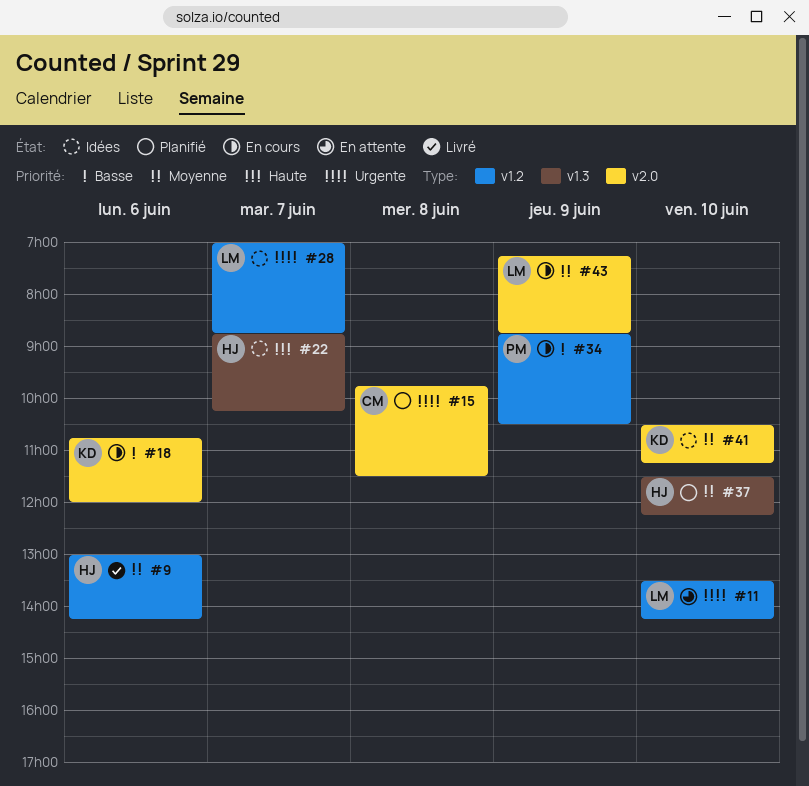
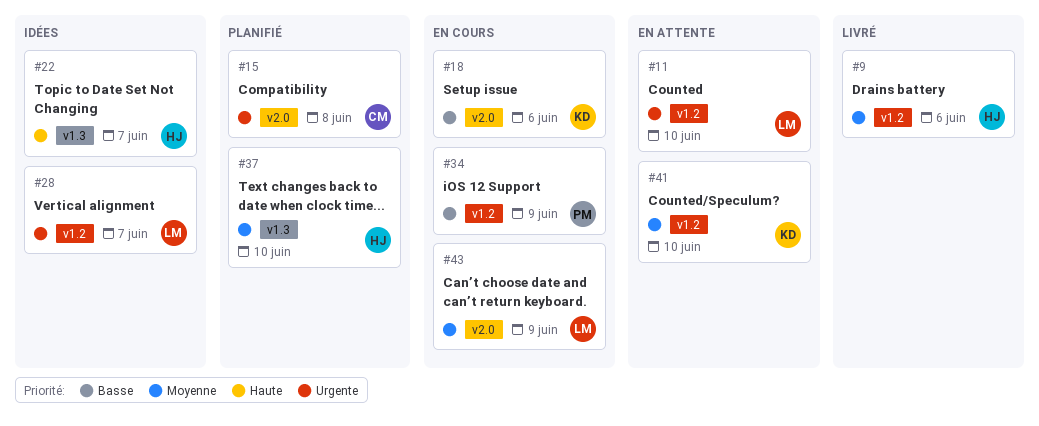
#41, status: Idées -> En attente
#41, label: v2.0 -> v1.2

